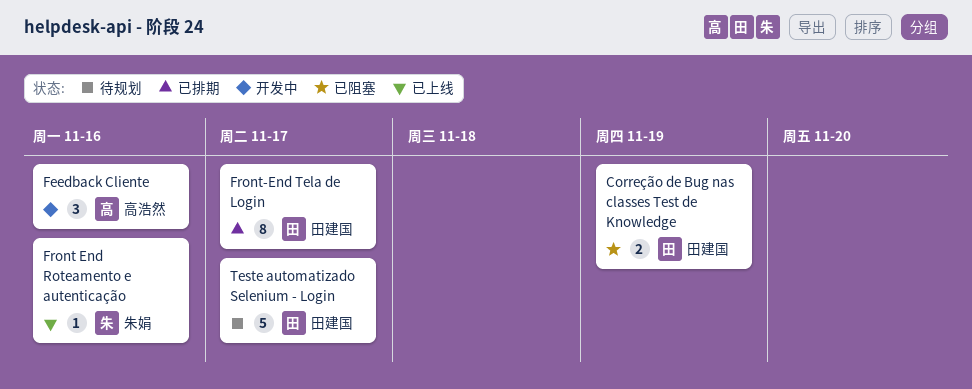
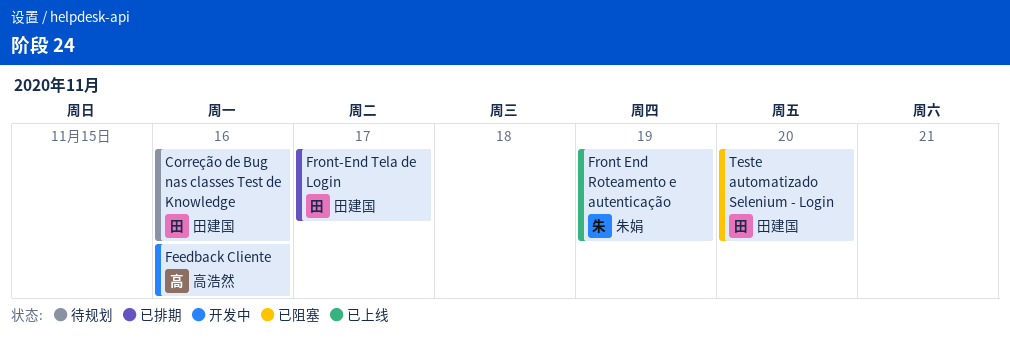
Correção de Bug nas classes Test de Knowledge, status: 已阻塞 -> 待规划
Correção de Bug nas classes Test de Knowledge, due: Nov 19 -> Nov 16
Front End Roteamento e autenticação, due: Nov 16 -> Nov 19
Teste automatizado Selenium - Login, status: 待规划 -> 已阻塞
Teste automatizado Selenium - Login, due: Nov 17 -> Nov 20

